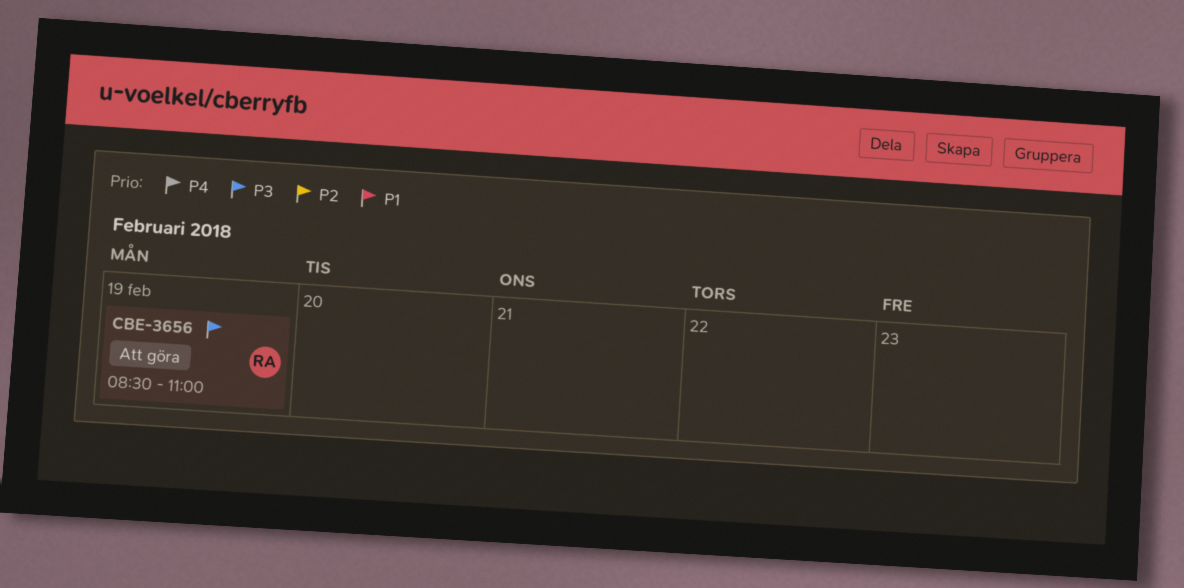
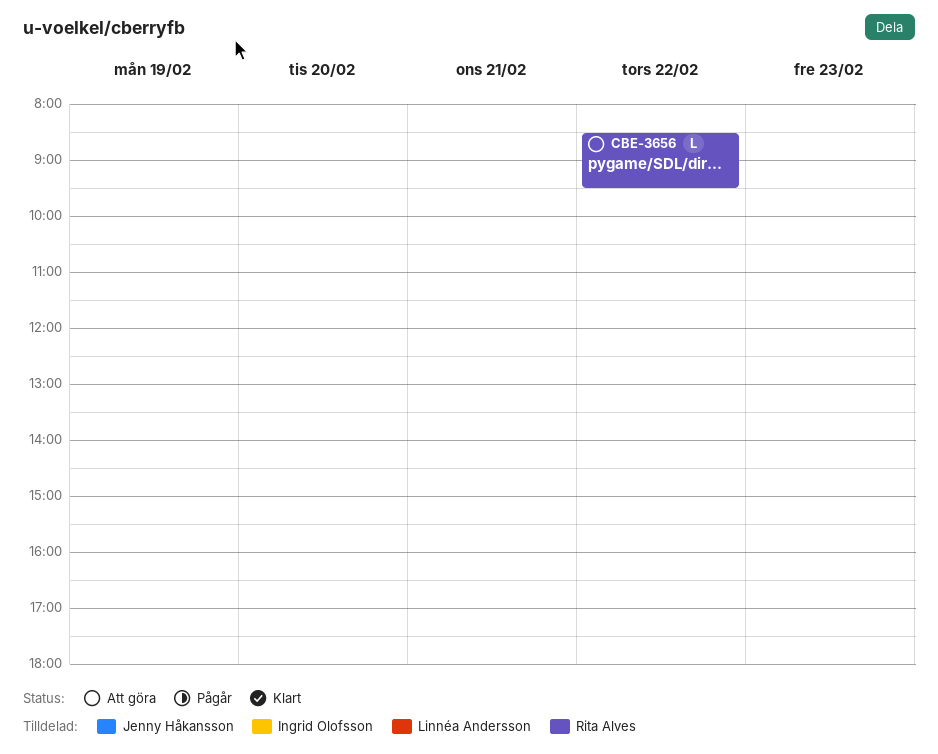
CBE-3656, day: Feb 19 -> Feb 22
CBE-3656, ends: 11:00 -> 09:30

